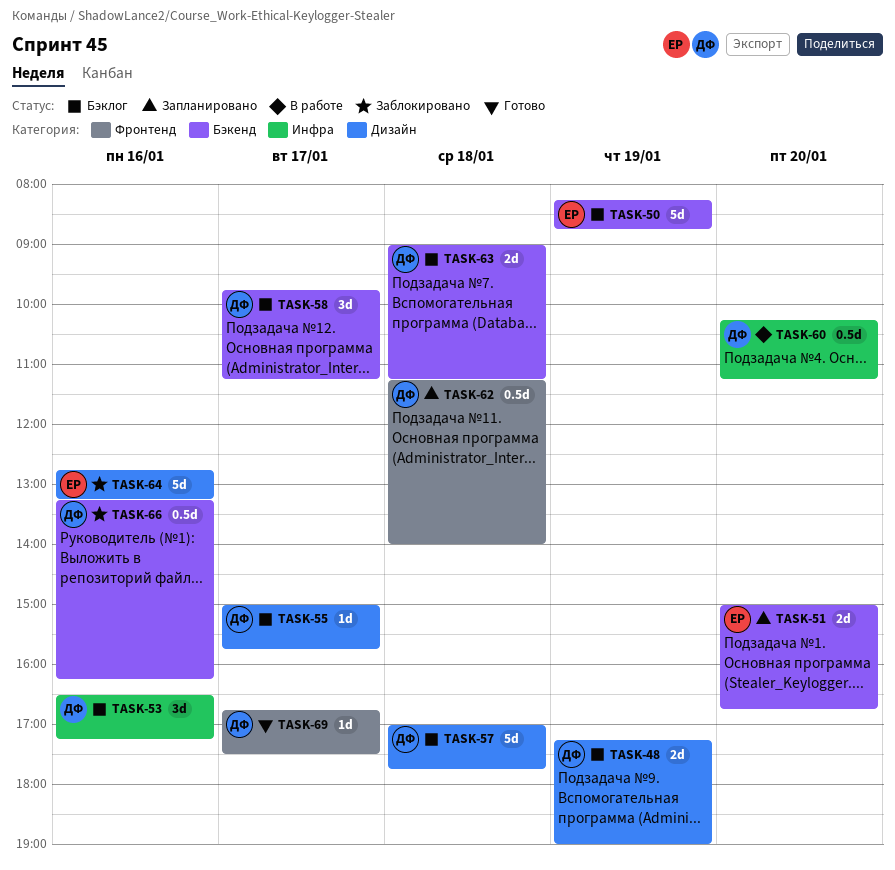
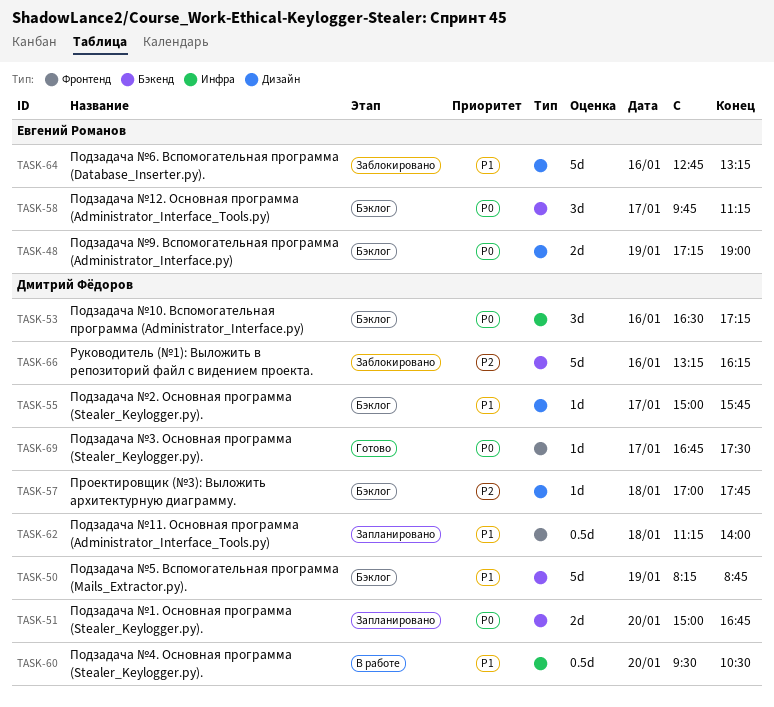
TASK-48, owner: Дмитрий Фёдоров -> Евгений Романов
TASK-50, owner: Евгений Романов -> Дмитрий Фёдоров
TASK-51, owner: Евгений Романов -> Дмитрий Фёдоров
TASK-57, estimate: 5d -> 1d
TASK-58, owner: Дмитрий Фёдоров -> Евгений Романов
TASK-60, begins: 10:15 -> 09:30
TASK-60, ends: 11:15 -> 10:30
TASK-63: present -> none
TASK-66, estimate: 0.5d -> 5d

